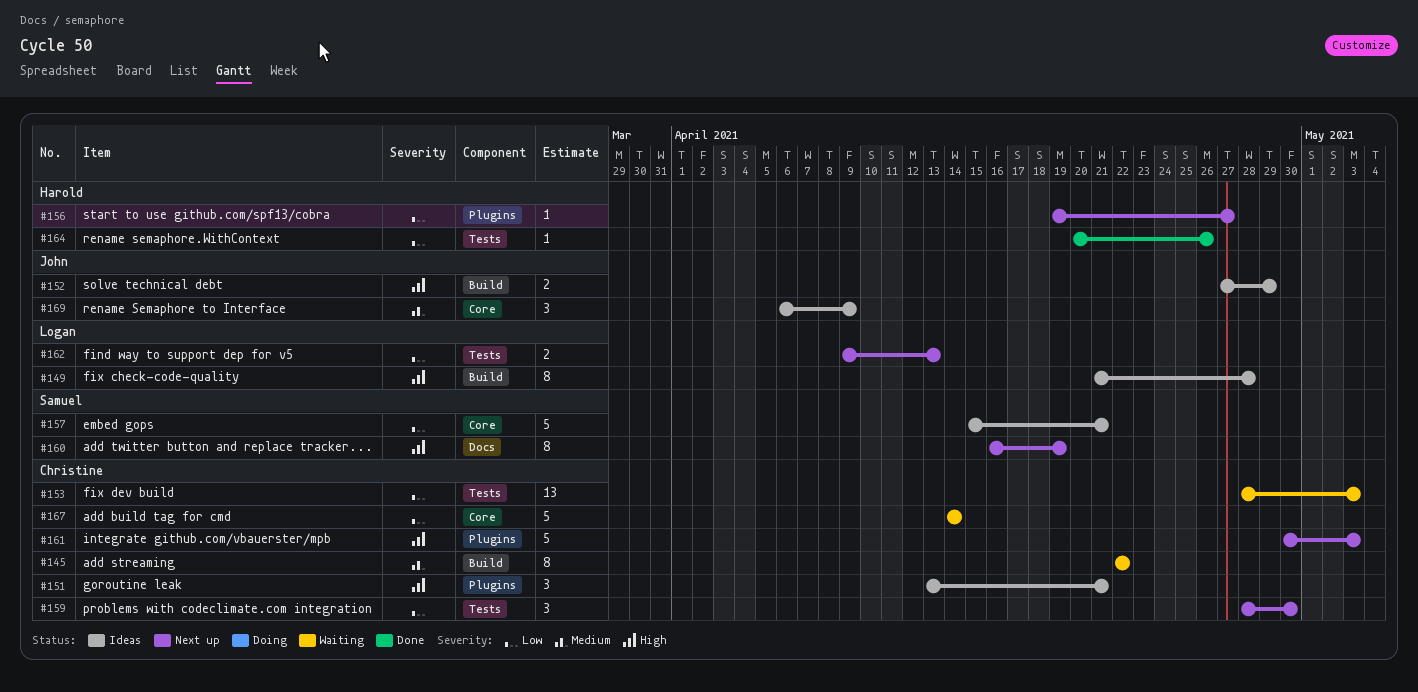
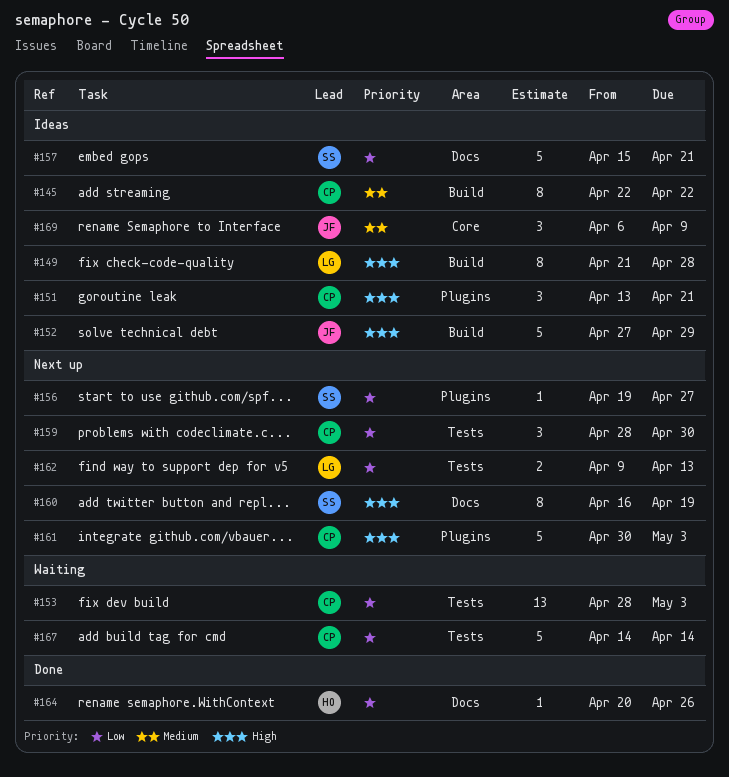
#145, status: Waiting -> Ideas
#152, estimate: 2 -> 5
#156, owner: Harold -> Samuel
#157, label: Core -> Docs
#164, label: Tests -> Docs
#167, label: Core -> Tests

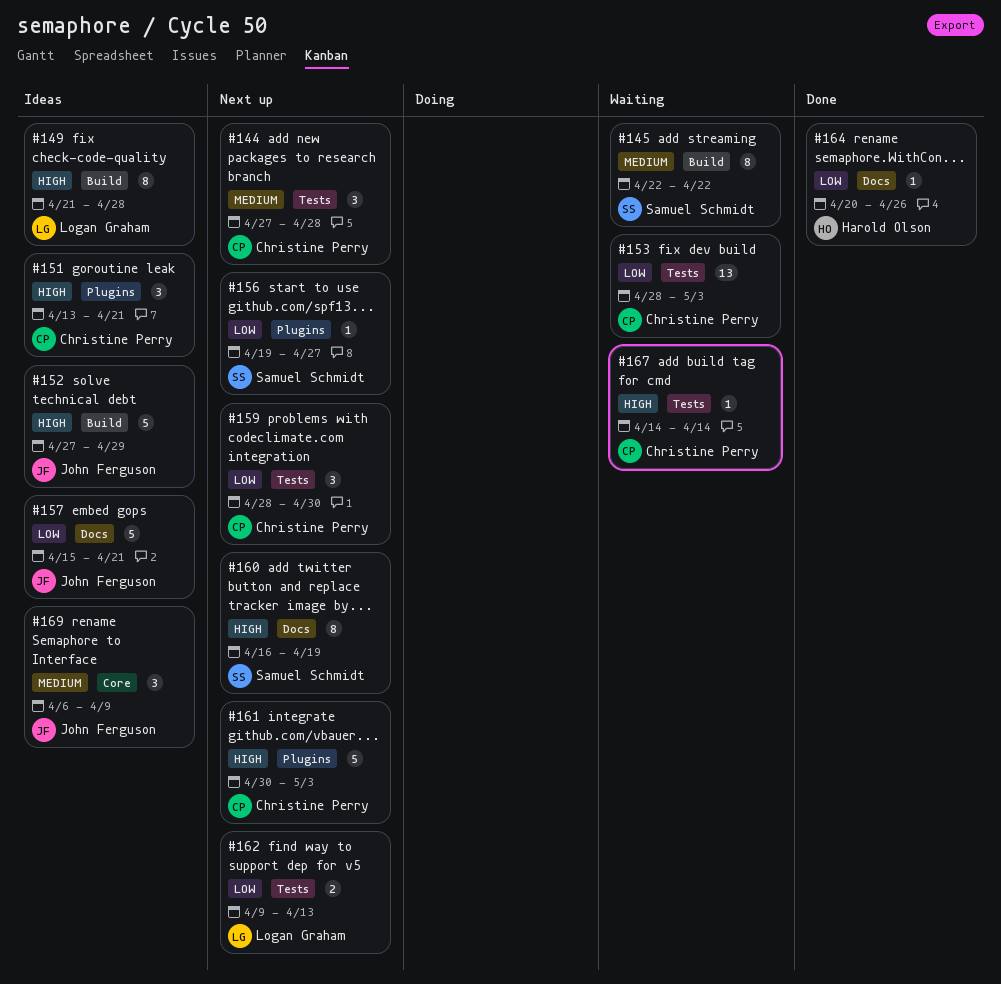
#144: none -> present
#145, status: Ideas -> Waiting
#145, owner: Christine Perry -> Samuel Schmidt
#157, owner: Samuel Schmidt -> John Ferguson
#167, priority: Low -> High
#167, estimate: 5 -> 1

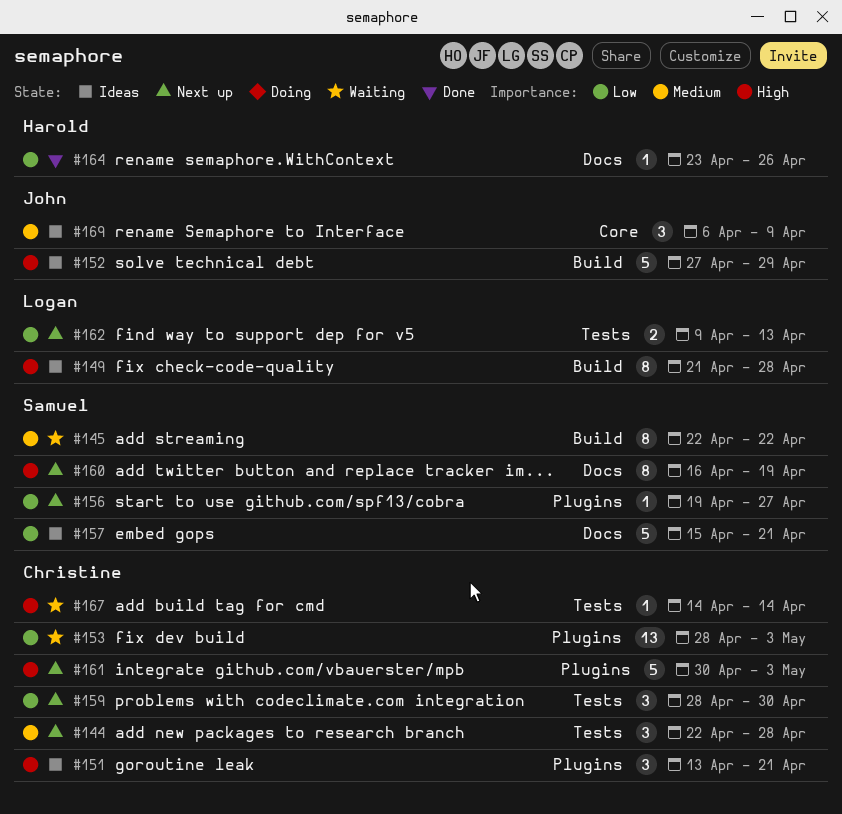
#144, start: Apr 27 -> Apr 22
#153, label: Tests -> Plugins
#157, owner: John Ferguson -> Samuel Schmidt
#164, start: Apr 20 -> Apr 23

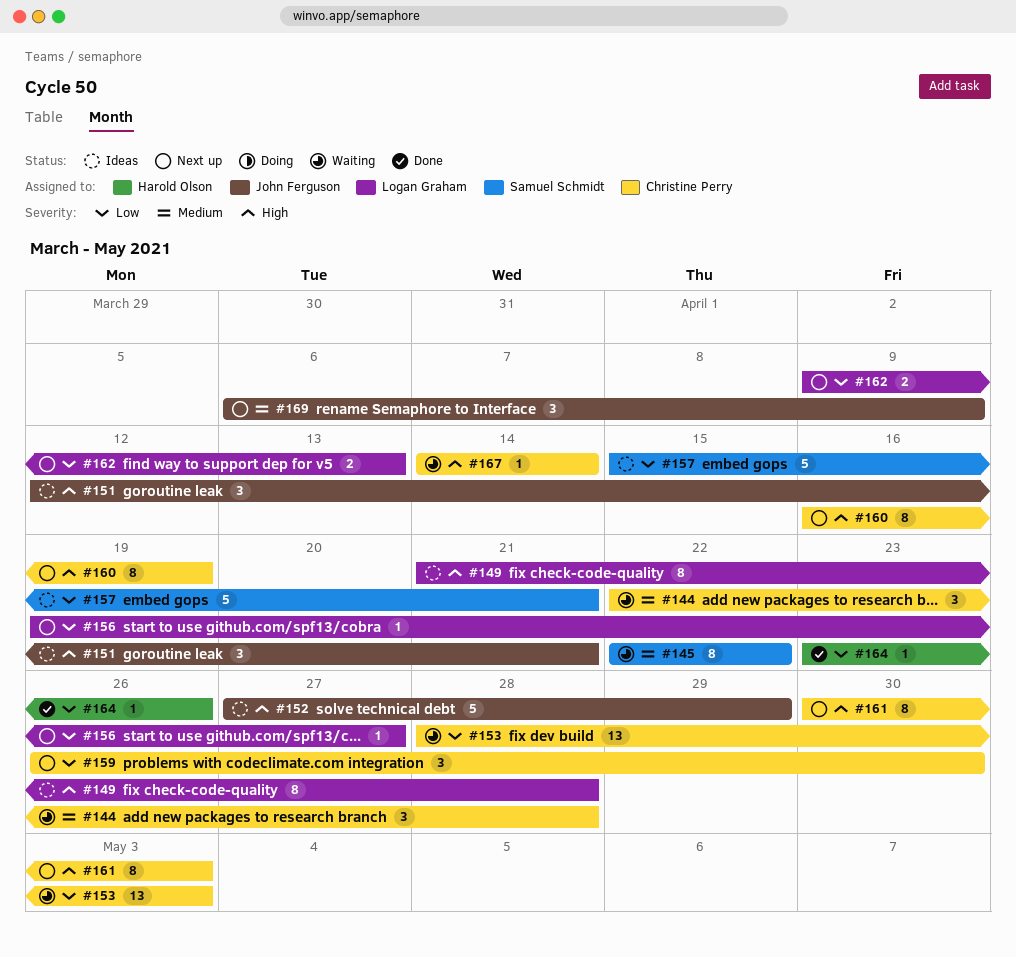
#144, status: Next up -> Waiting
#151, owner: Christine Perry -> John Ferguson
#151, start: Apr 13 -> Apr 12
#156, owner: Samuel Schmidt -> Logan Graham
#159, start: Apr 28 -> Apr 26
#160, owner: Samuel Schmidt -> Christine Perry
#161, estimate: 5 -> 8
#169, status: Ideas -> Next up

